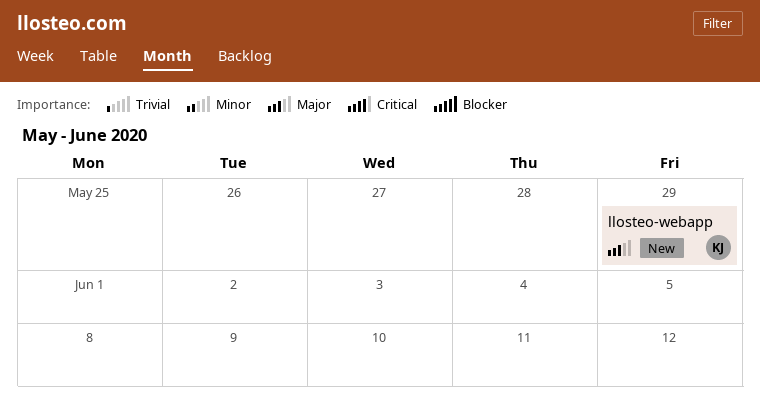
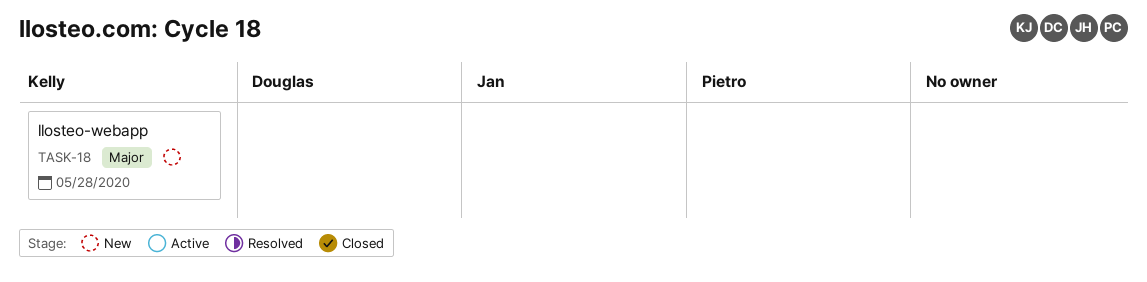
llosteo-webapp, due: May 29 -> May 28

